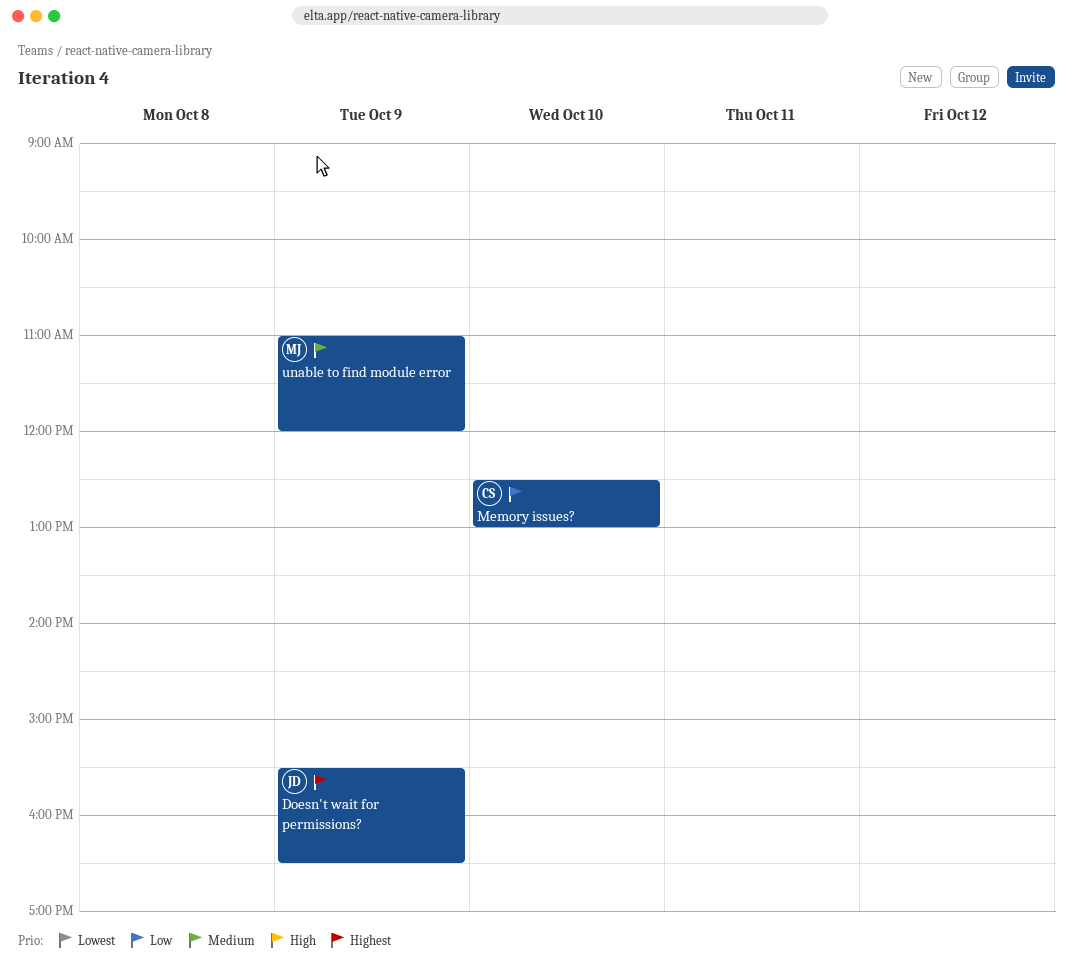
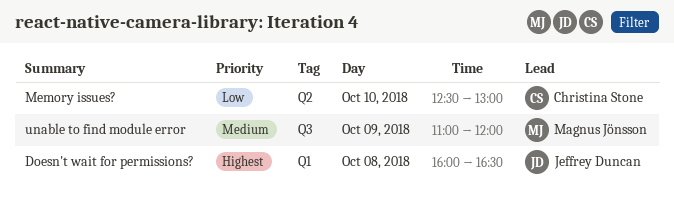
Doesn't wait for permissions?, day: Oct 9 -> Oct 8
Doesn't wait for permissions?, begins: 15:30 -> 16:00

